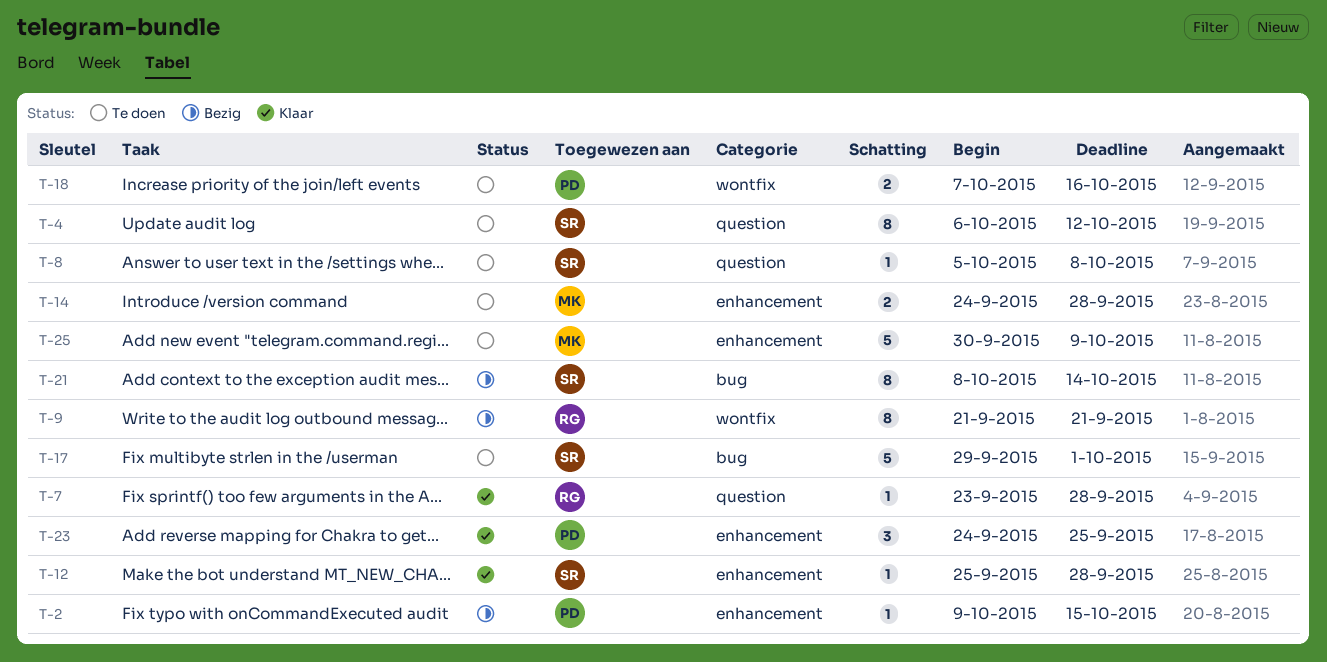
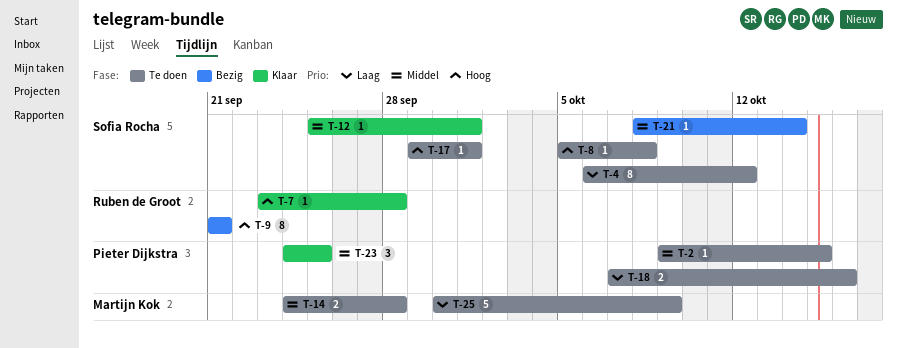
T-2, status: Bezig -> Te doen
T-12, due: Sep 28 -> Oct 1
T-17, estimate: 5 -> 1
T-21, estimate: 8 -> 1

